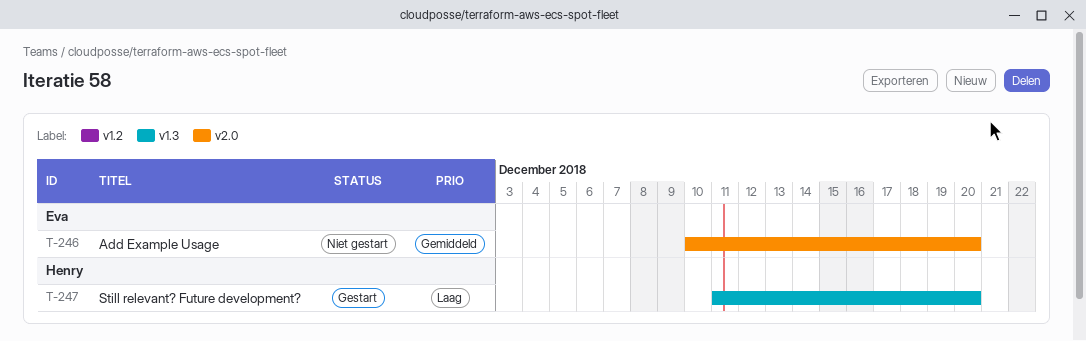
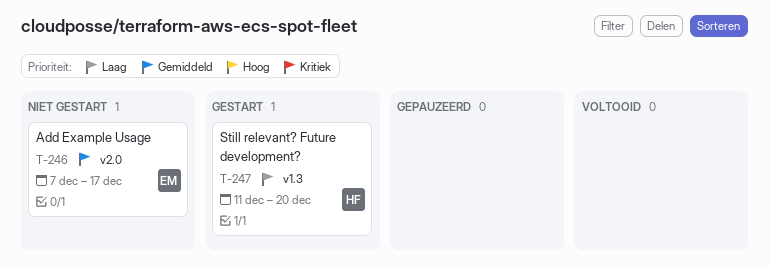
T-246, start: Dec 10 -> Dec 7
T-246, due: Dec 20 -> Dec 17

